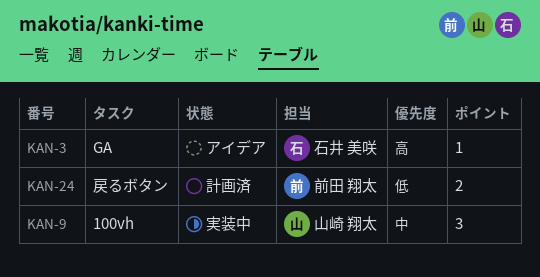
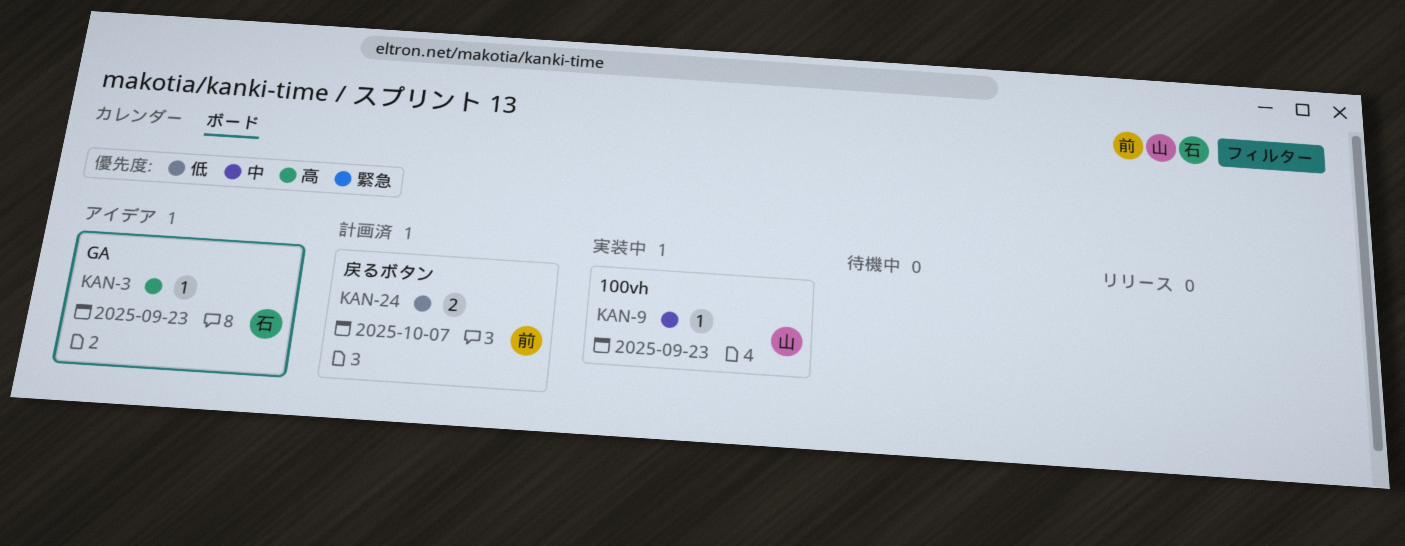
KAN-9, estimate: 3 -> 1

